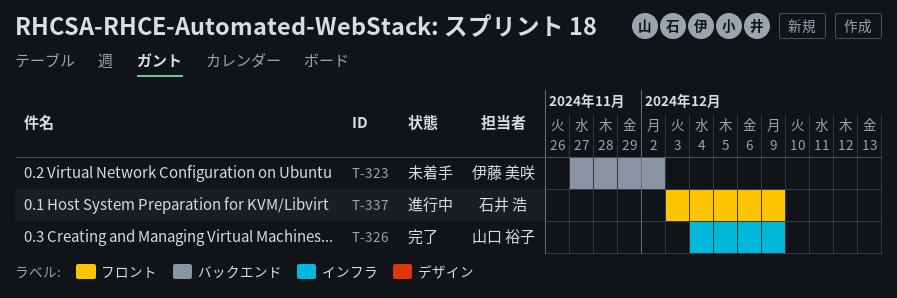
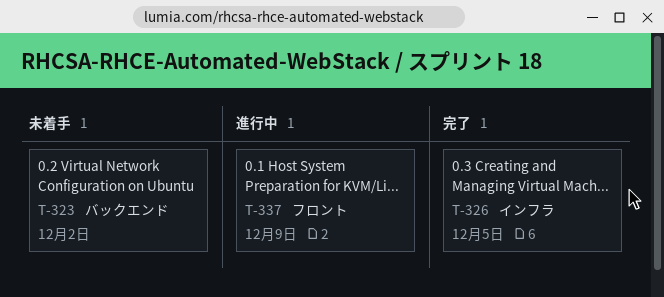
T-326, due: Dec 9 -> Dec 5

